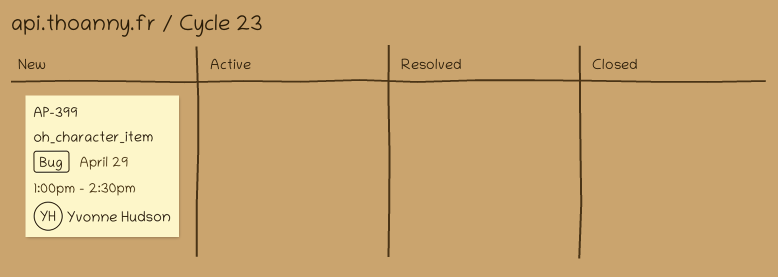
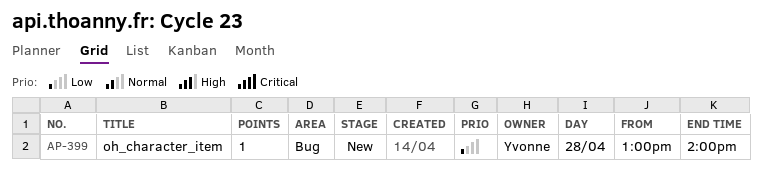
AP-399, day: Apr 29 -> Apr 28
AP-399, ends: 14:30 -> 14:00

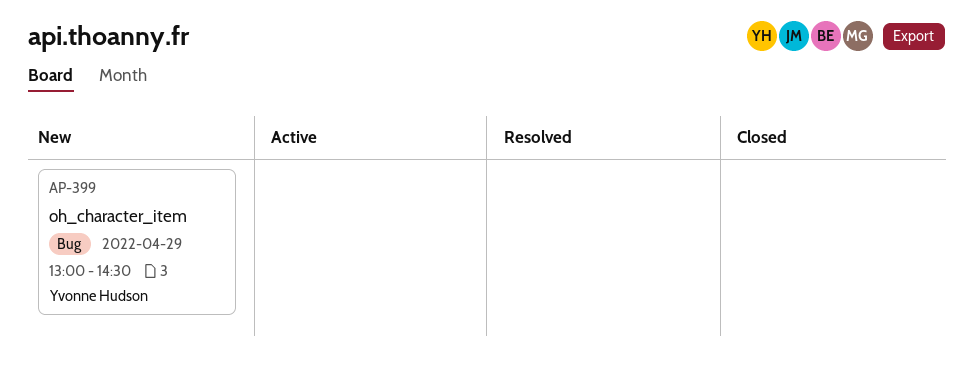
AP-399, day: Apr 28 -> Apr 29
AP-399, ends: 14:00 -> 14:30

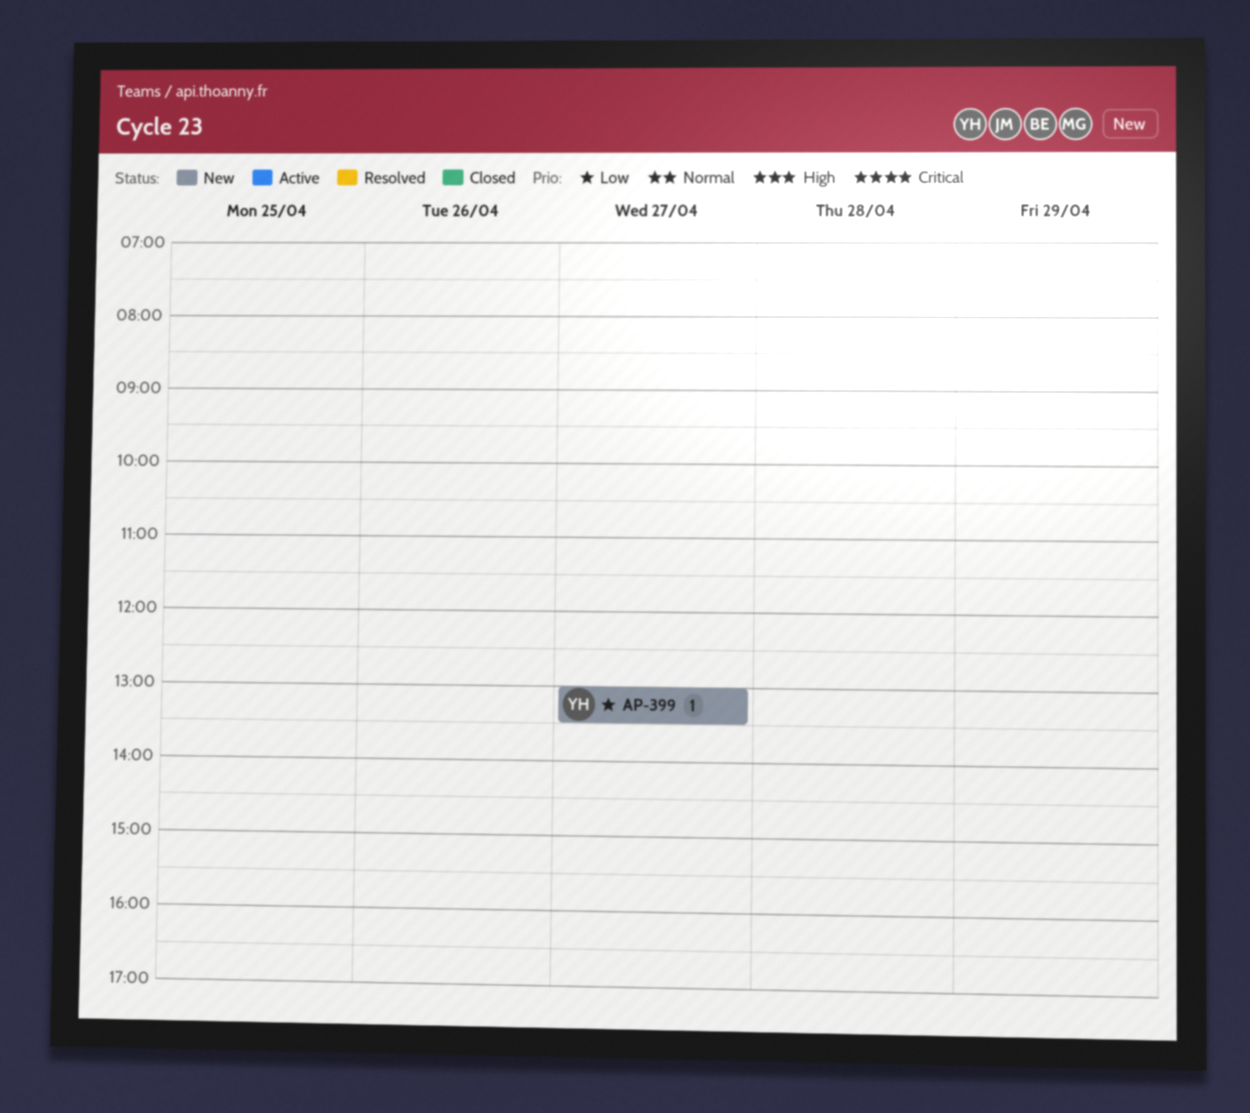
AP-399, day: Apr 29 -> Apr 27
AP-399, ends: 14:30 -> 13:30

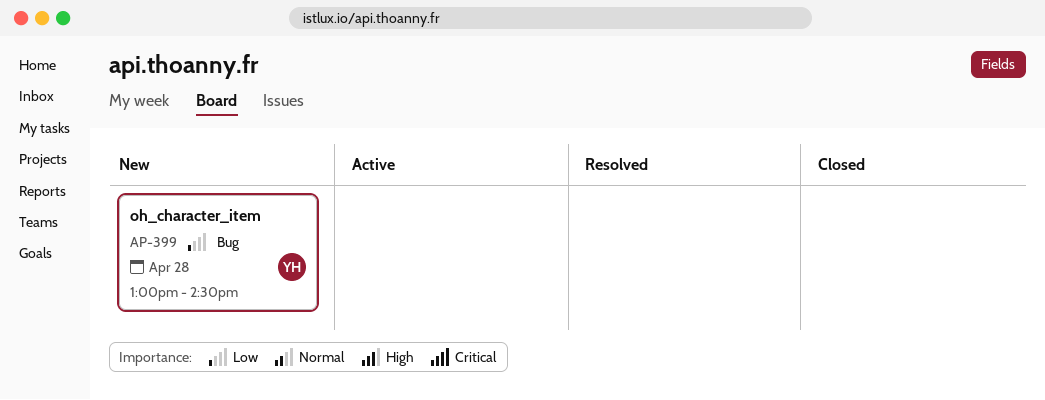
AP-399, day: Apr 27 -> Apr 28
AP-399, ends: 13:30 -> 14:30

